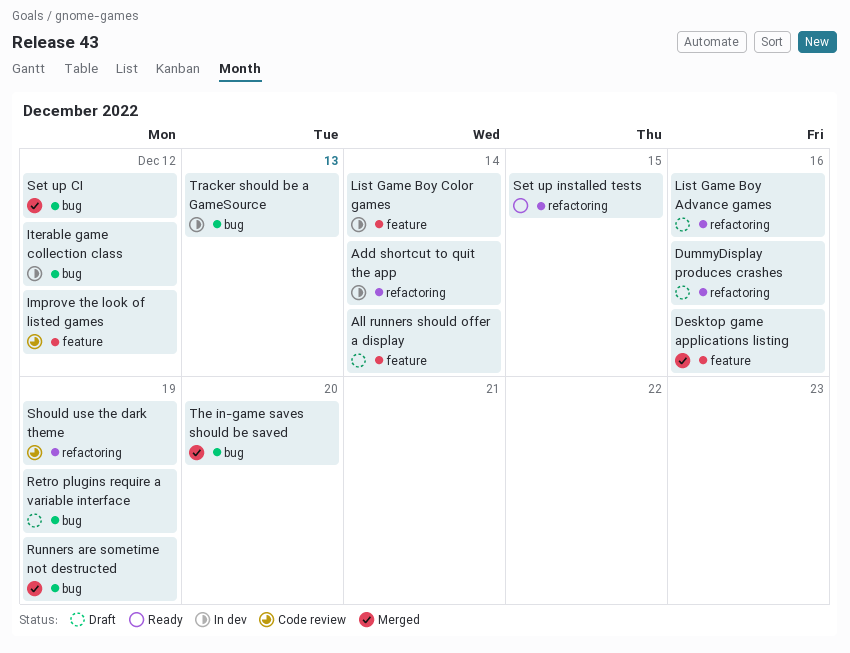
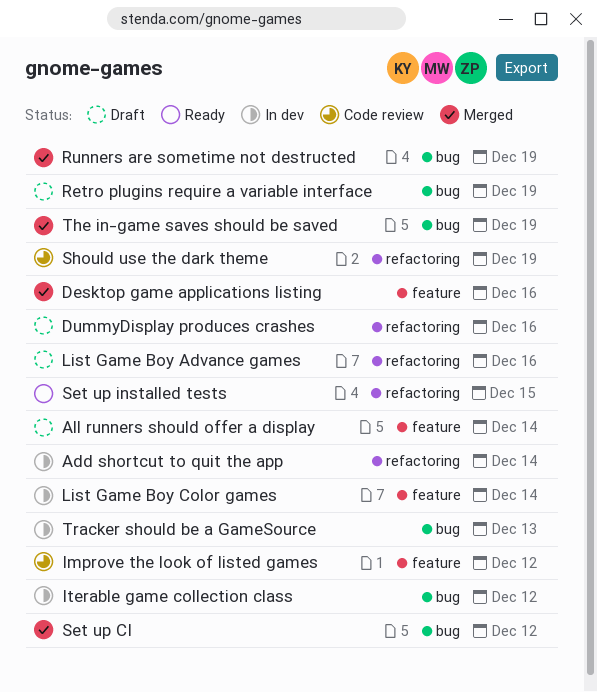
The in-game saves should be saved, due: Dec 20 -> Dec 19

